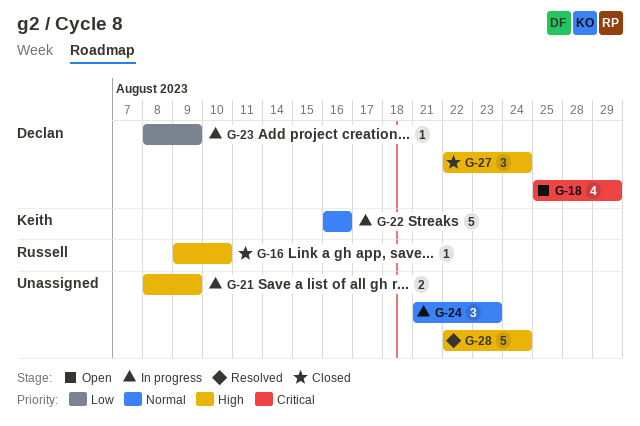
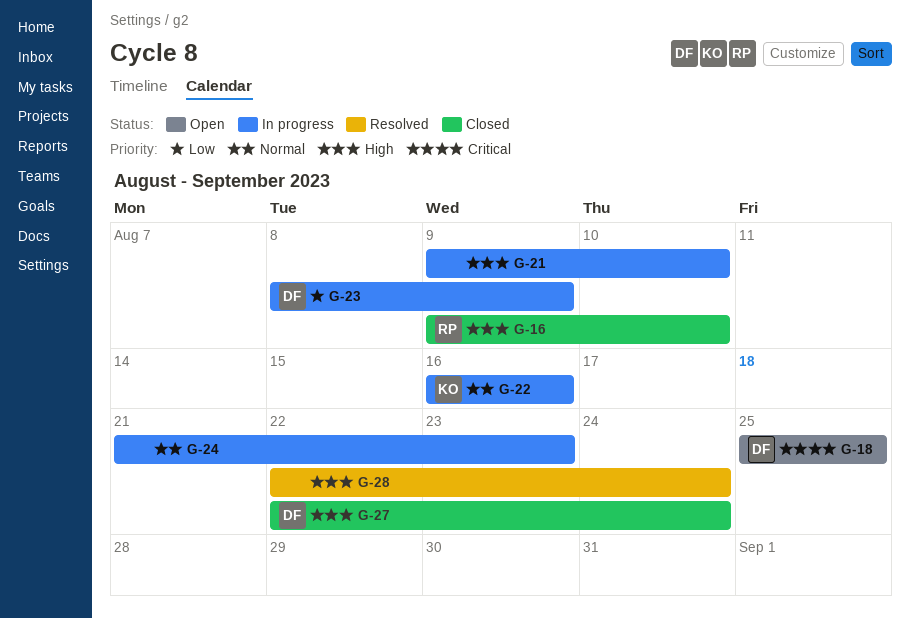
G-18, due: Aug 29 -> Aug 25
G-21, start: Aug 8 -> Aug 9
G-21, due: Aug 9 -> Aug 10

